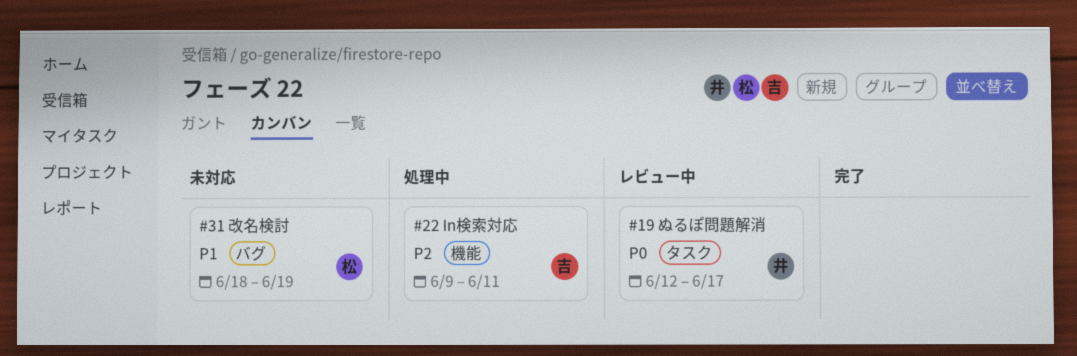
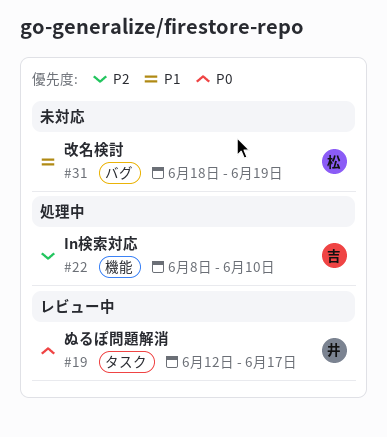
#22, start: Jun 9 -> Jun 8
#22, due: Jun 11 -> Jun 10

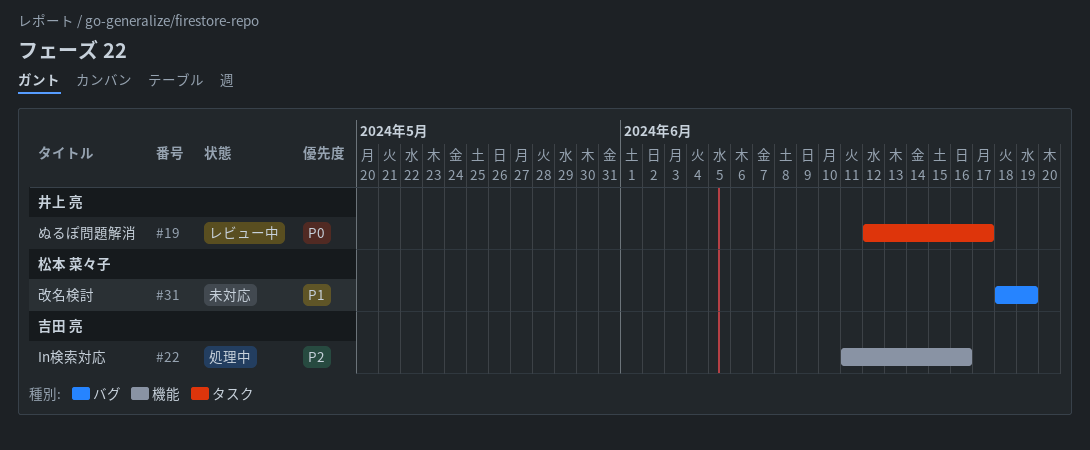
#22, start: Jun 8 -> Jun 11
#22, due: Jun 10 -> Jun 16

